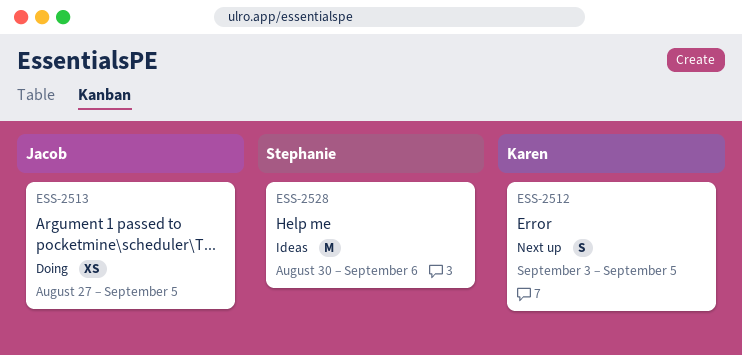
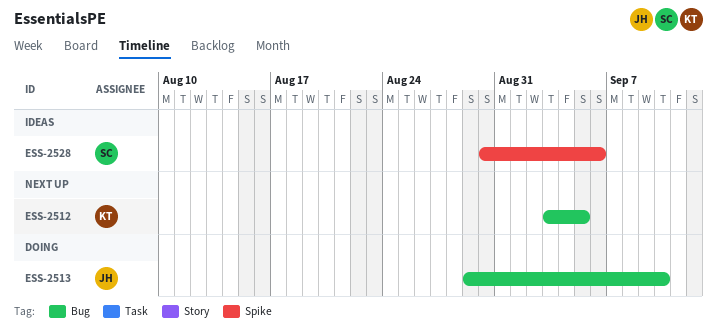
ESS-2513, start: Aug 27 -> Aug 29
ESS-2513, due: Sep 5 -> Sep 10

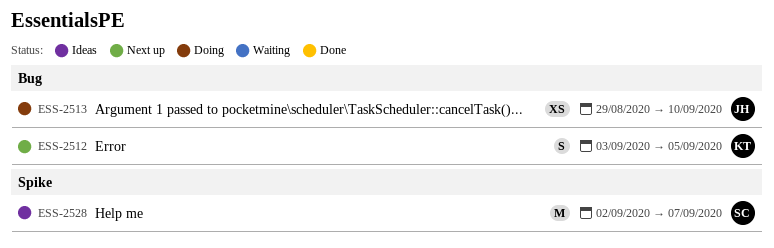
ESS-2528, start: Aug 30 -> Sep 2
ESS-2528, due: Sep 6 -> Sep 7

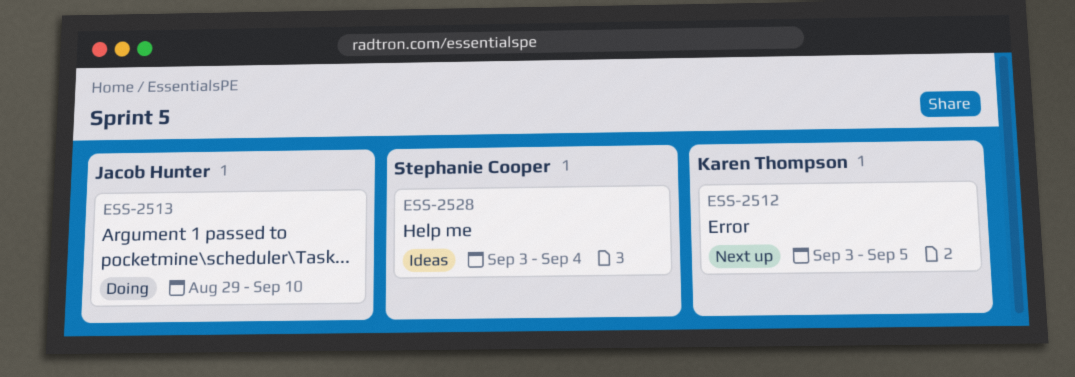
ESS-2528, start: Sep 2 -> Sep 3
ESS-2528, due: Sep 7 -> Sep 4

